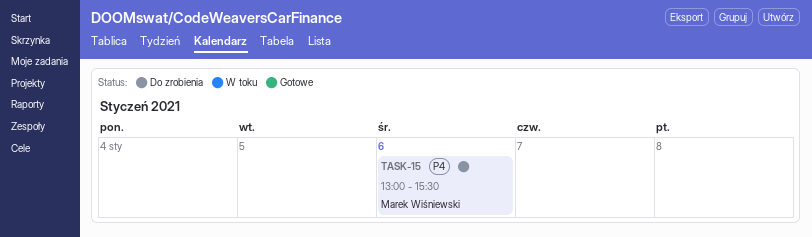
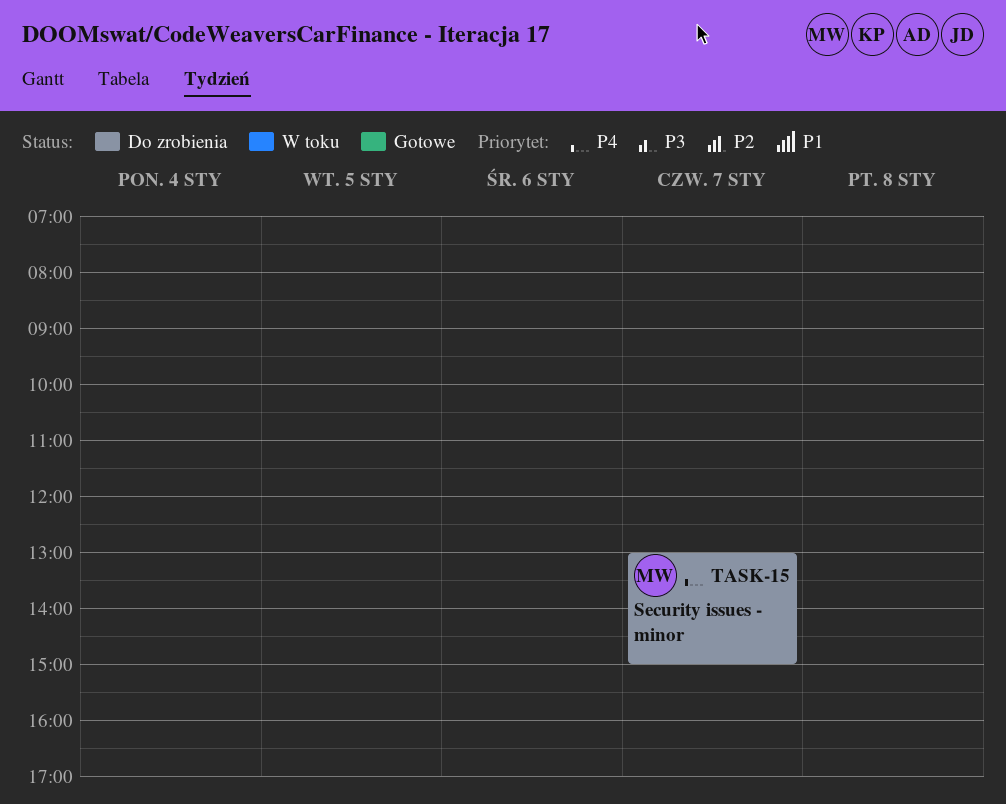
TASK-15, day: Jan 6 -> Jan 7
TASK-15, ends: 15:30 -> 15:00

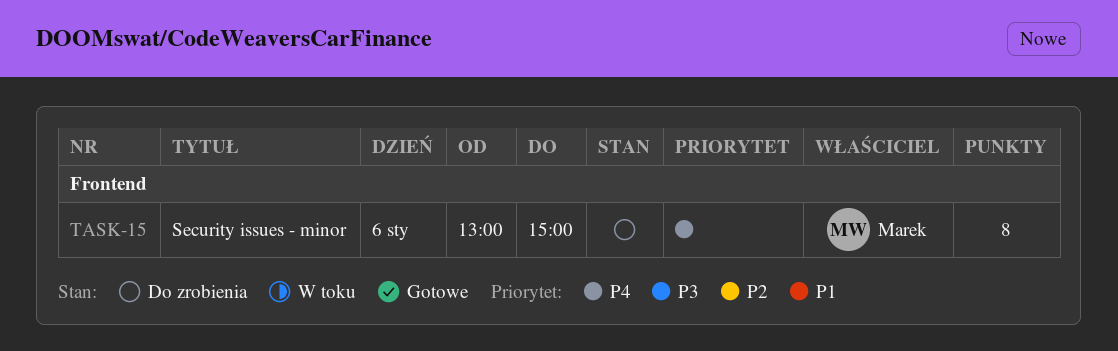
TASK-15, day: Jan 7 -> Jan 6

